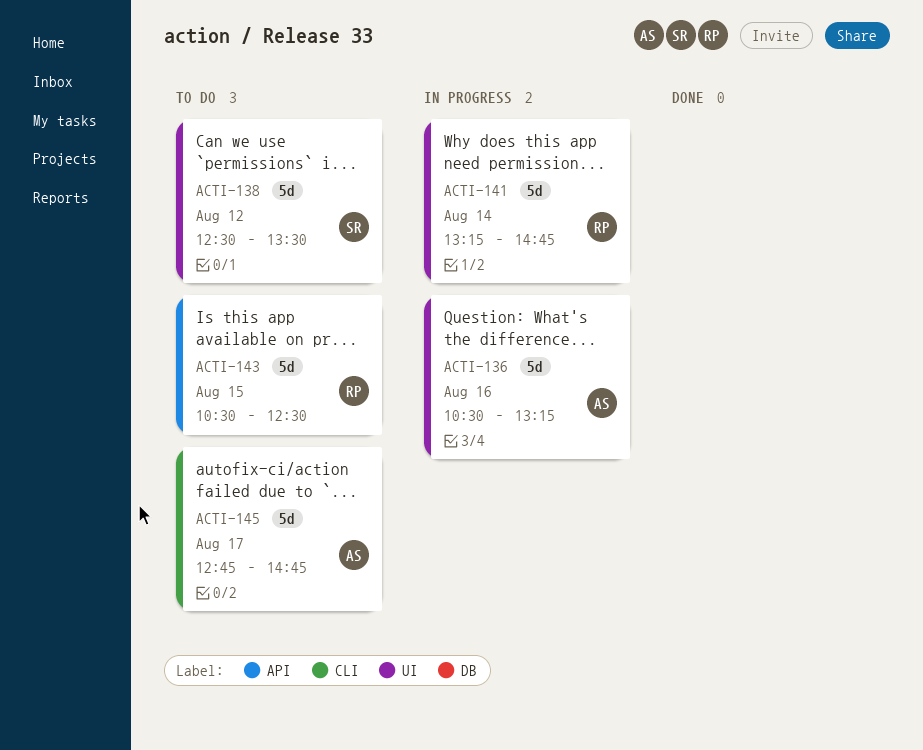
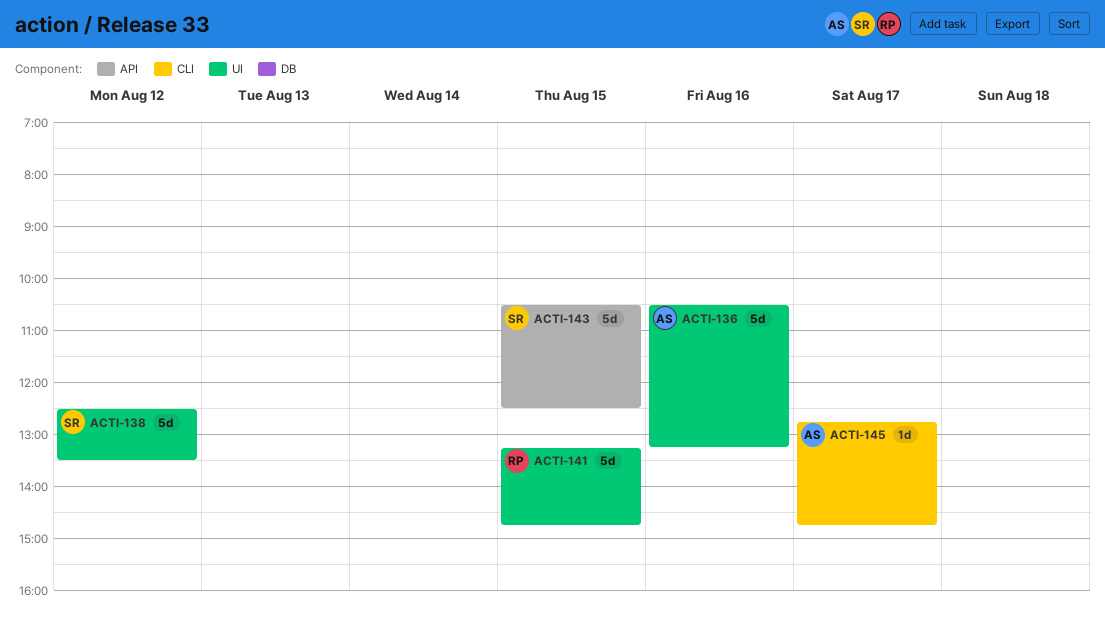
ACTI-141, day: Aug 14 -> Aug 15
ACTI-143, owner: RP -> SR
ACTI-145, estimate: 5d -> 1d

